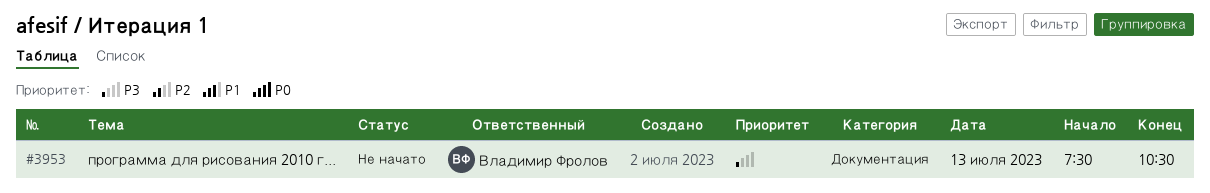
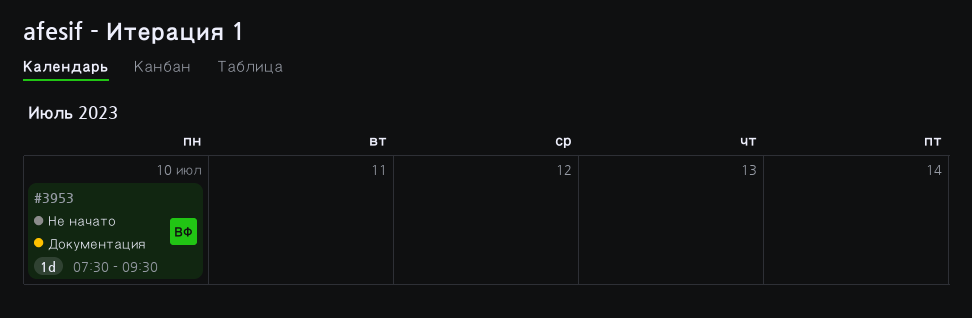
#3953, day: Jul 13 -> Jul 10
#3953, ends: 10:30 -> 09:30

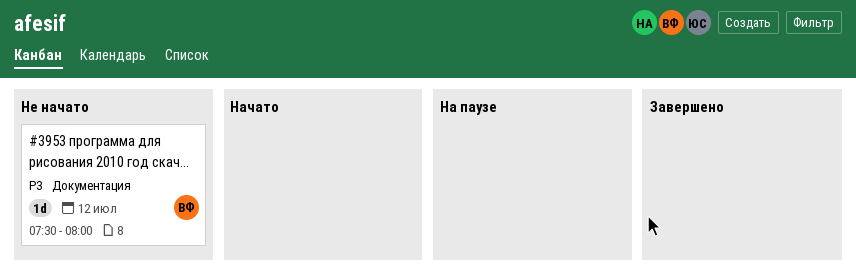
#3953, day: Jul 10 -> Jul 12
#3953, ends: 09:30 -> 08:00

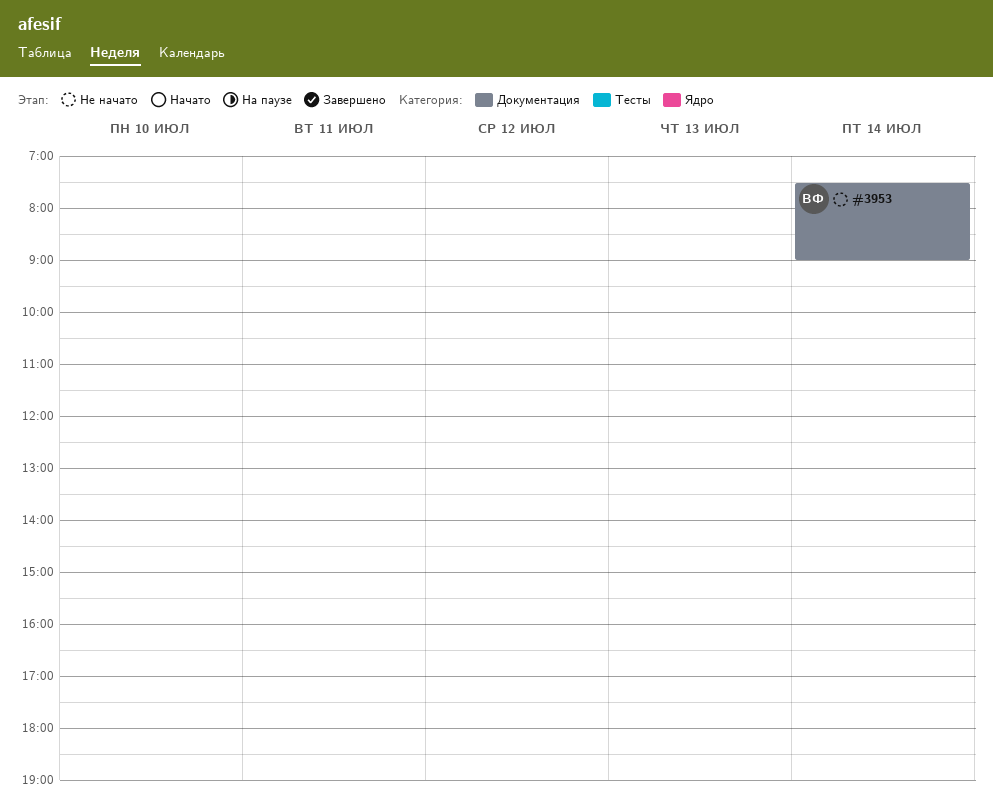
#3953, day: Jul 12 -> Jul 14
#3953, ends: 08:00 -> 09:00

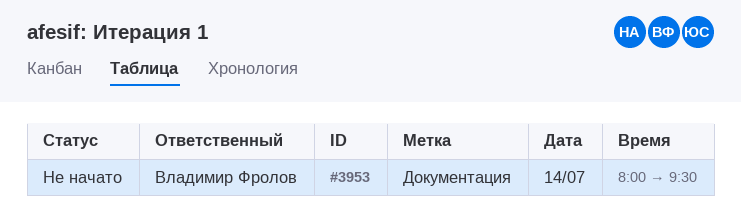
#3953, begins: 07:30 -> 08:00
#3953, ends: 09:00 -> 09:30

